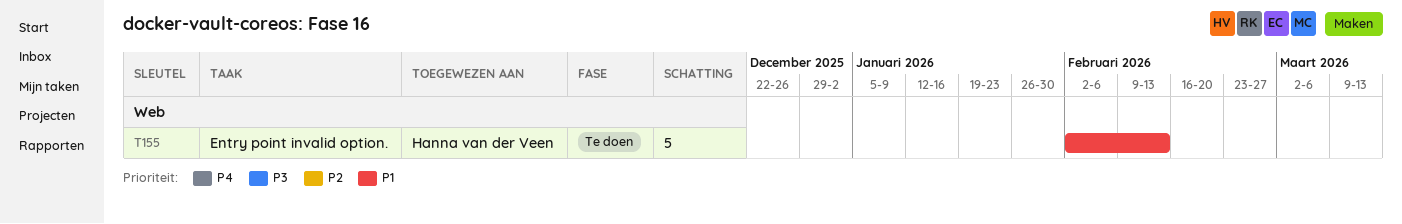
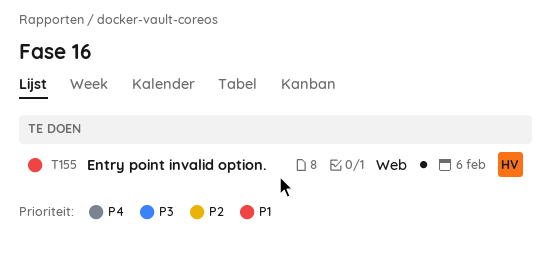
T155, estimate: 5 -> 1
T155, due: Feb 13 -> Feb 6

